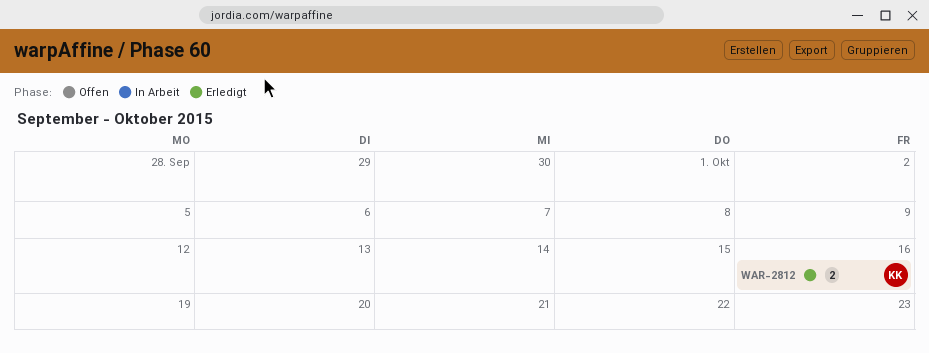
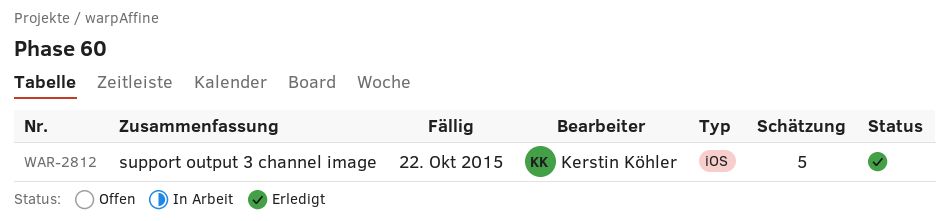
WAR-2812, estimate: 2 -> 5
WAR-2812, due: Oct 16 -> Oct 22

